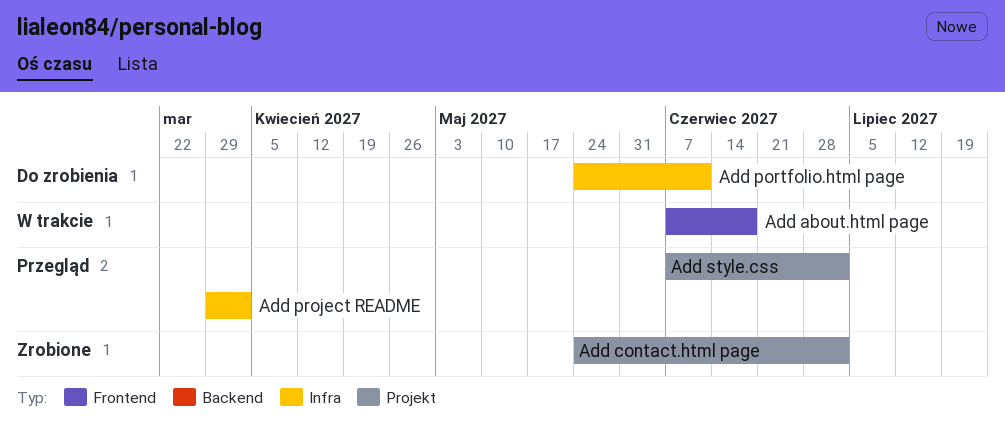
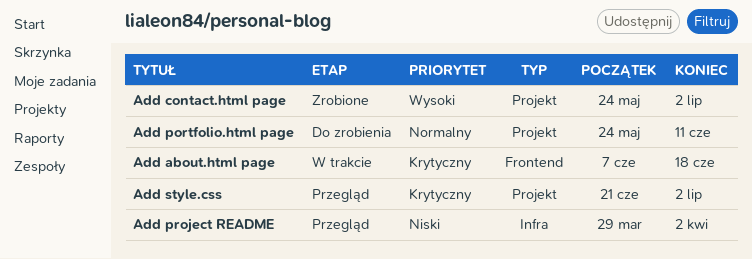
Add portfolio.html page, label: Infra -> Projekt
Add style.css, start: Jun 7 -> Jun 21

